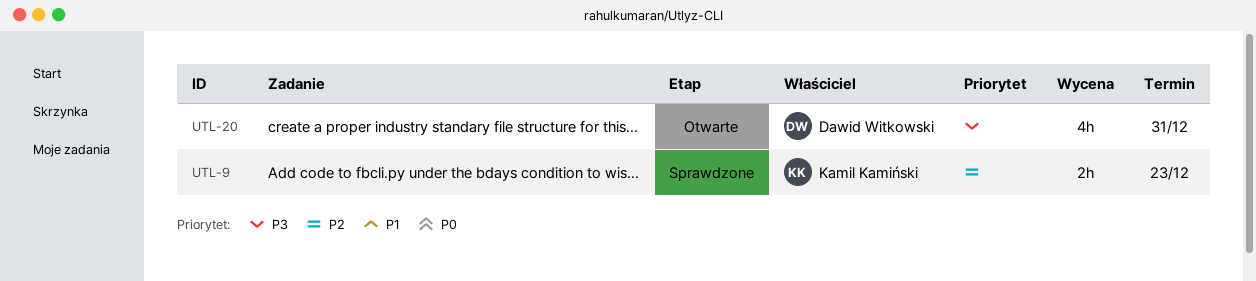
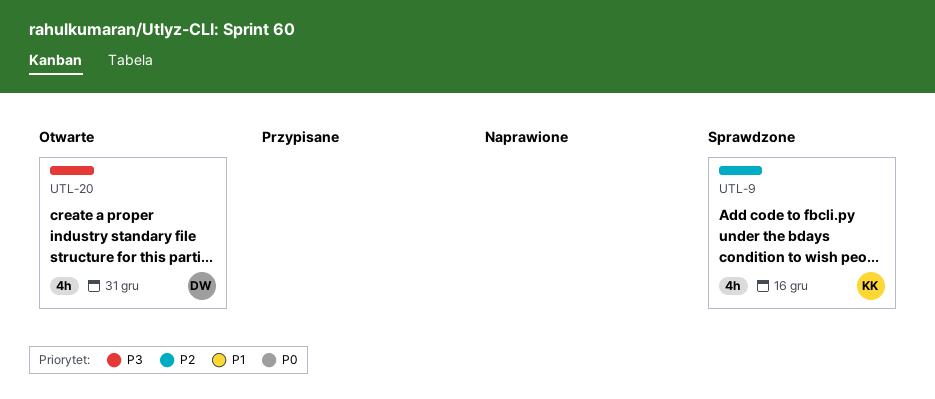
UTL-9, estimate: 2h -> 4h
UTL-9, due: Dec 23 -> Dec 16

